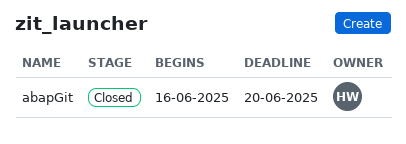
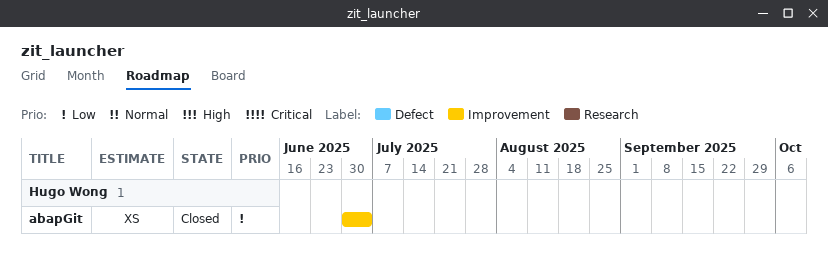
abapGit, start: Jun 16 -> Jun 30
abapGit, due: Jun 20 -> Jul 4

